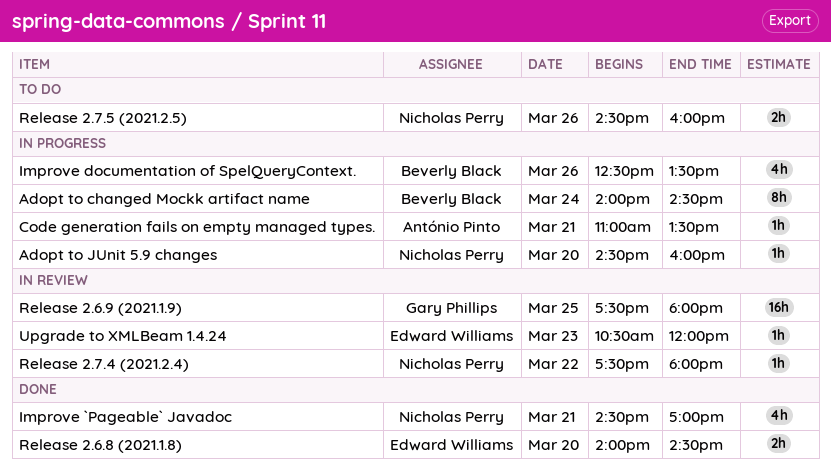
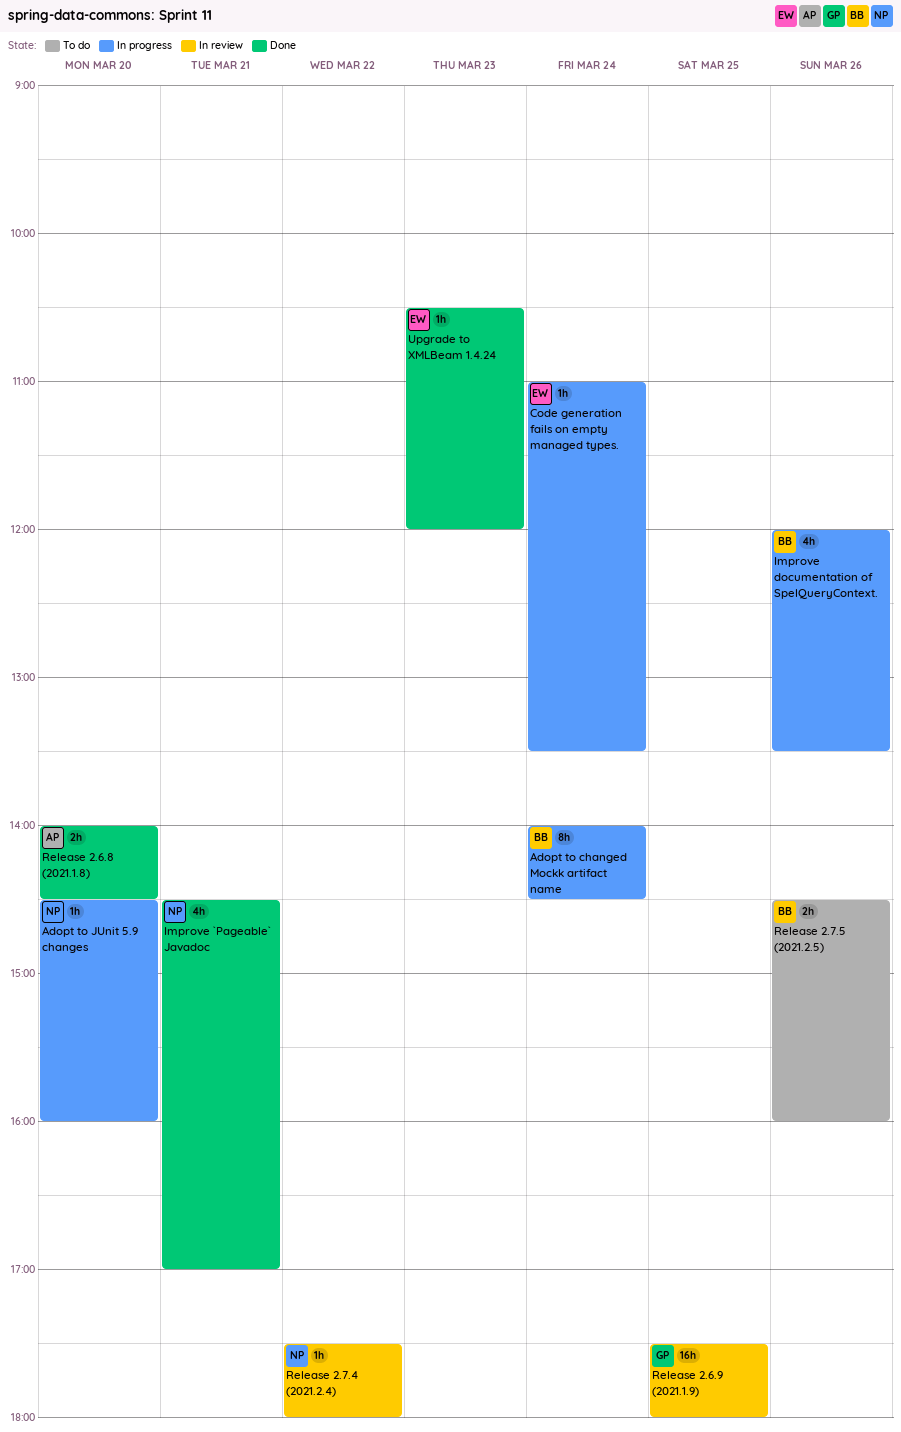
Code generation fails on empty managed types., owner: António Pinto -> Edward Williams
Code generation fails on empty managed types., day: Mar 21 -> Mar 24
Improve documentation of SpelQueryContext., begins: 12:30 -> 12:00
Release 2.6.8 (2021.1.8), owner: Edward Williams -> António Pinto
Release 2.7.5 (2021.2.5), owner: Nicholas Perry -> Beverly Black
Upgrade to XMLBeam 1.4.24, status: In review -> Done

